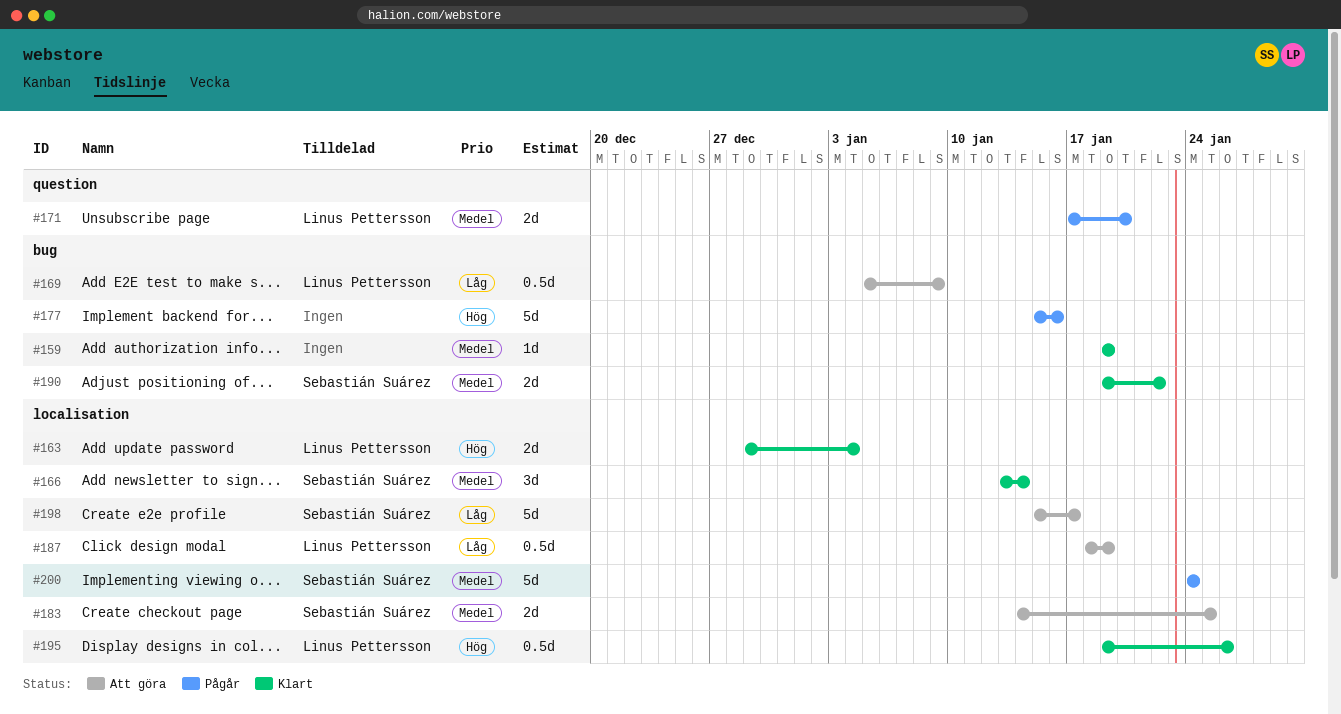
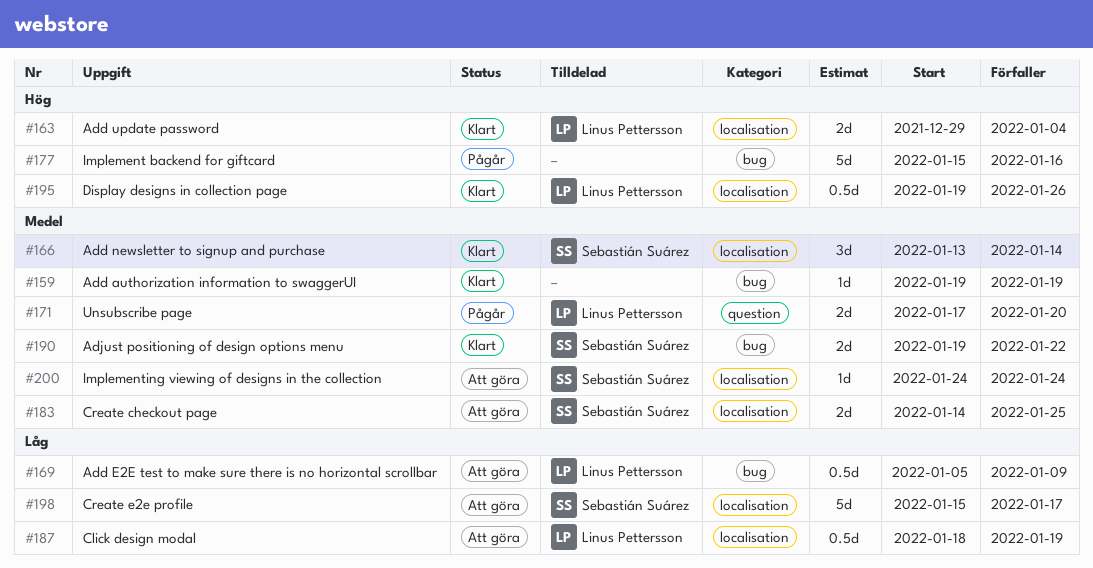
#200, status: Pågår -> Att göra
#200, estimate: 5d -> 1d

